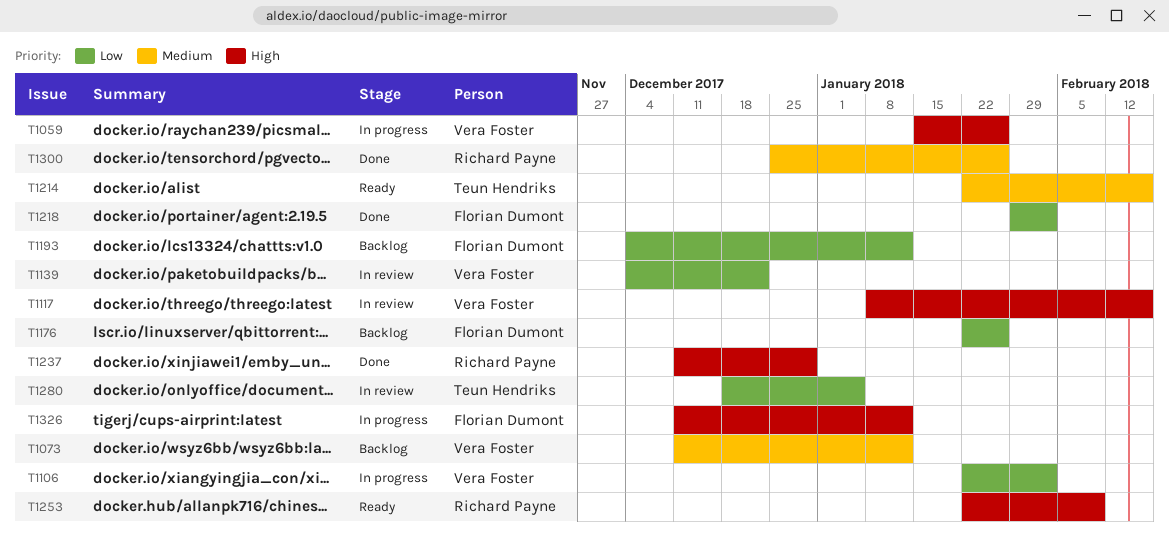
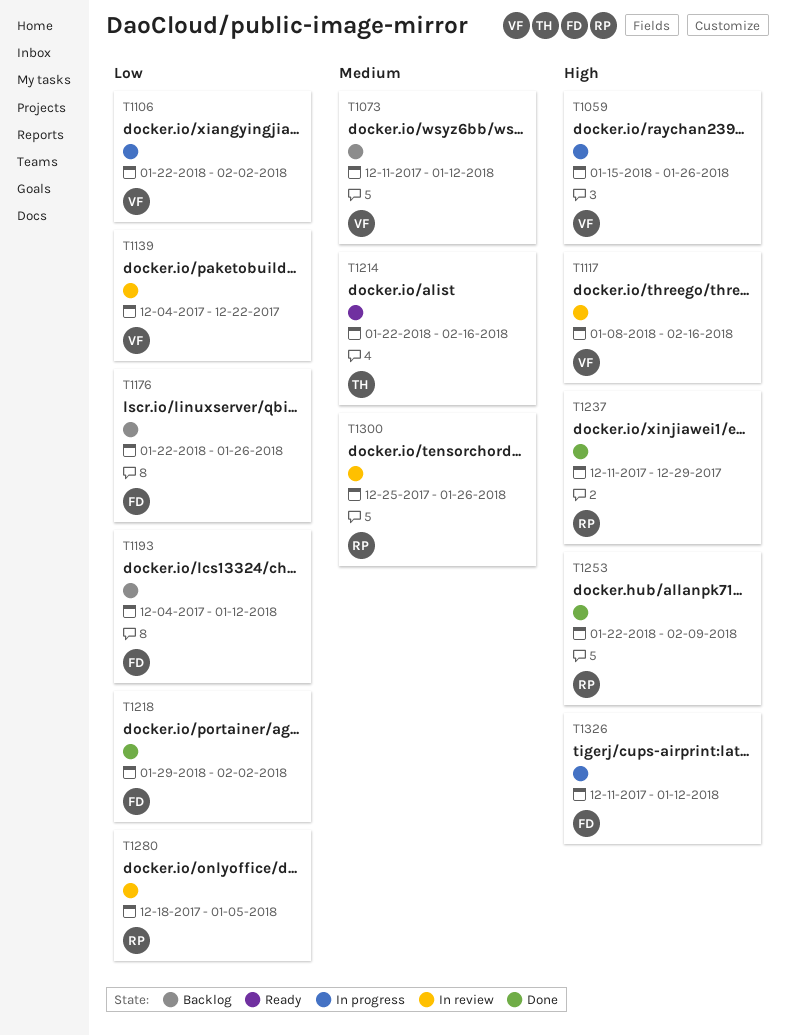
T1253, status: Ready -> Done
T1280, owner: Teun Hendriks -> Richard Payne
T1300, status: Done -> In review

